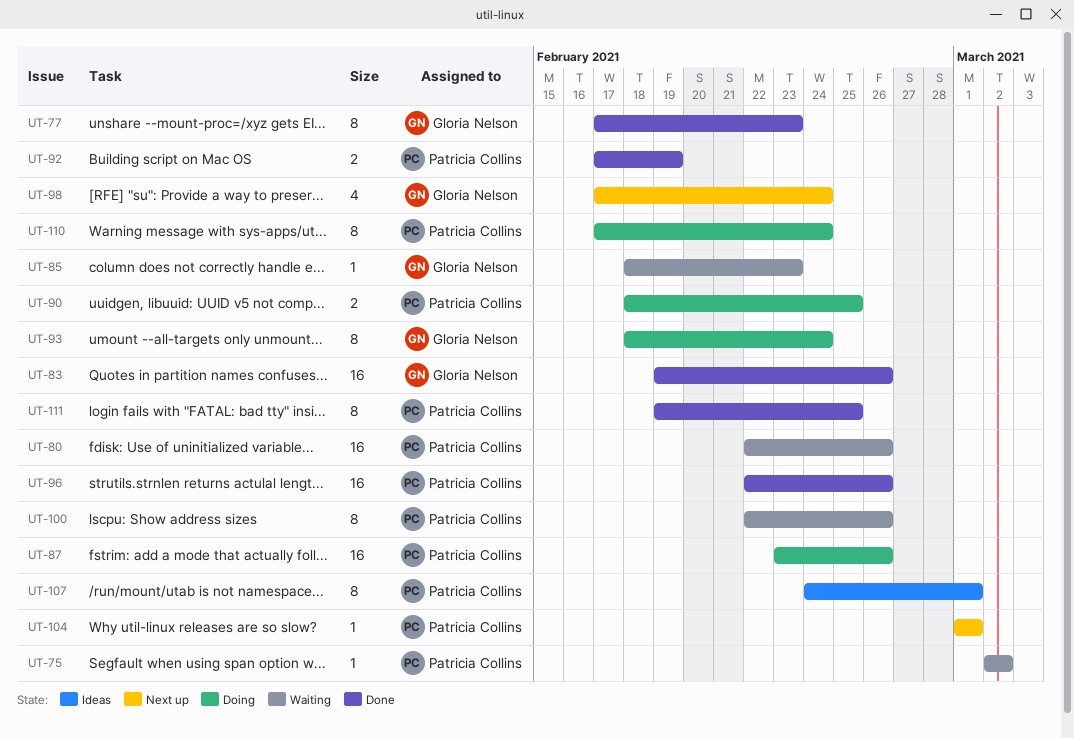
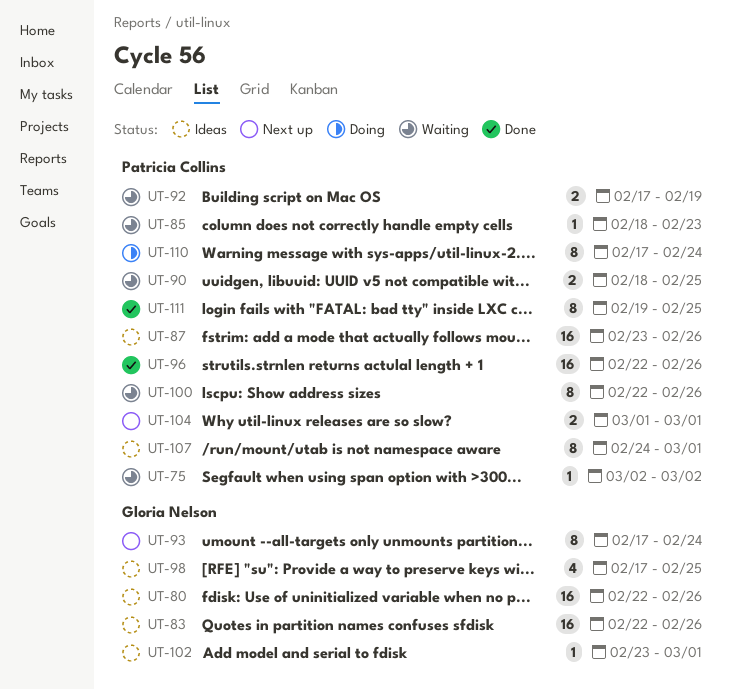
UT-77: present -> none
UT-80, status: Waiting -> Ideas
UT-80, owner: Patricia Collins -> Gloria Nelson
UT-83, status: Done -> Ideas
UT-83, start: Feb 19 -> Feb 22
UT-85, owner: Gloria Nelson -> Patricia Collins
UT-87, status: Doing -> Ideas
UT-90, status: Doing -> Waiting
UT-92, status: Done -> Waiting
UT-93, status: Doing -> Next up
UT-93, start: Feb 18 -> Feb 17
UT-98, status: Next up -> Ideas
UT-98, due: Feb 24 -> Feb 25
UT-102: none -> present
UT-104, estimate: 1 -> 2

